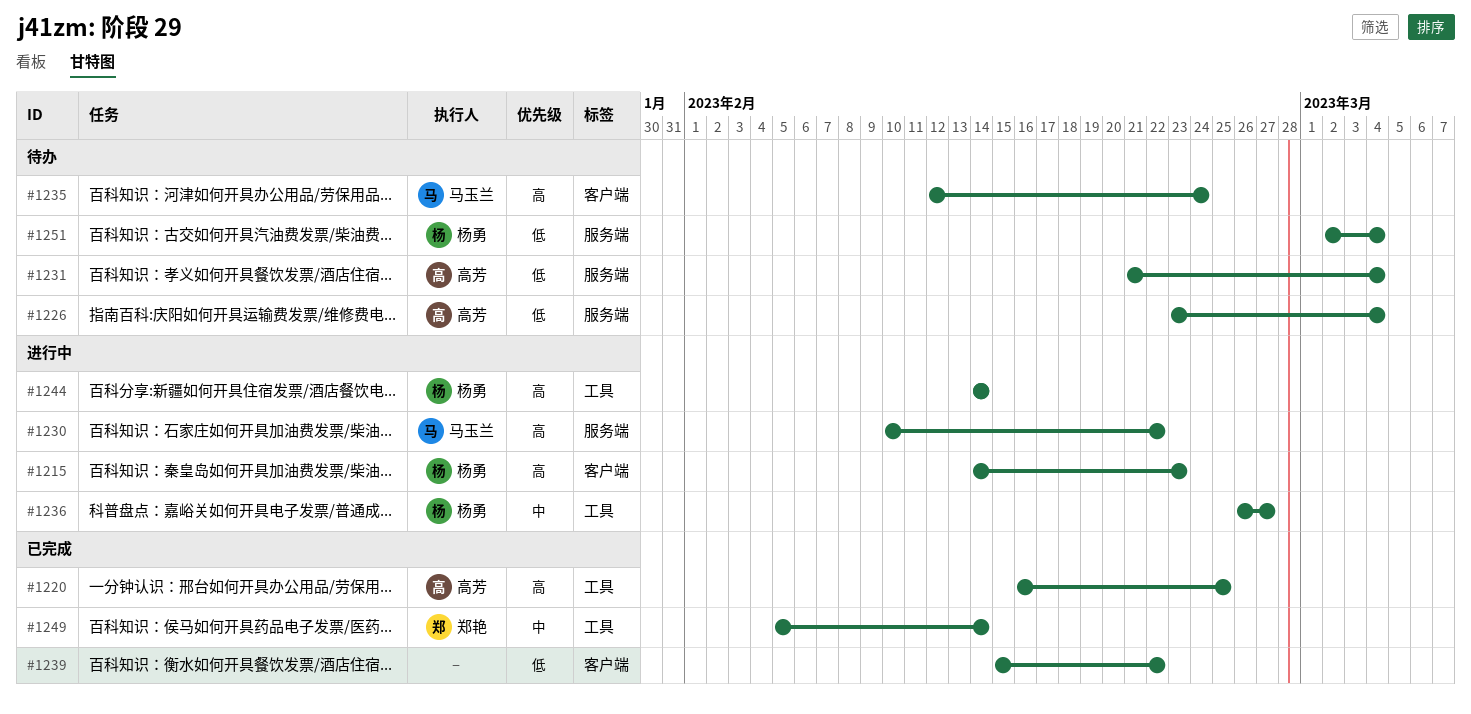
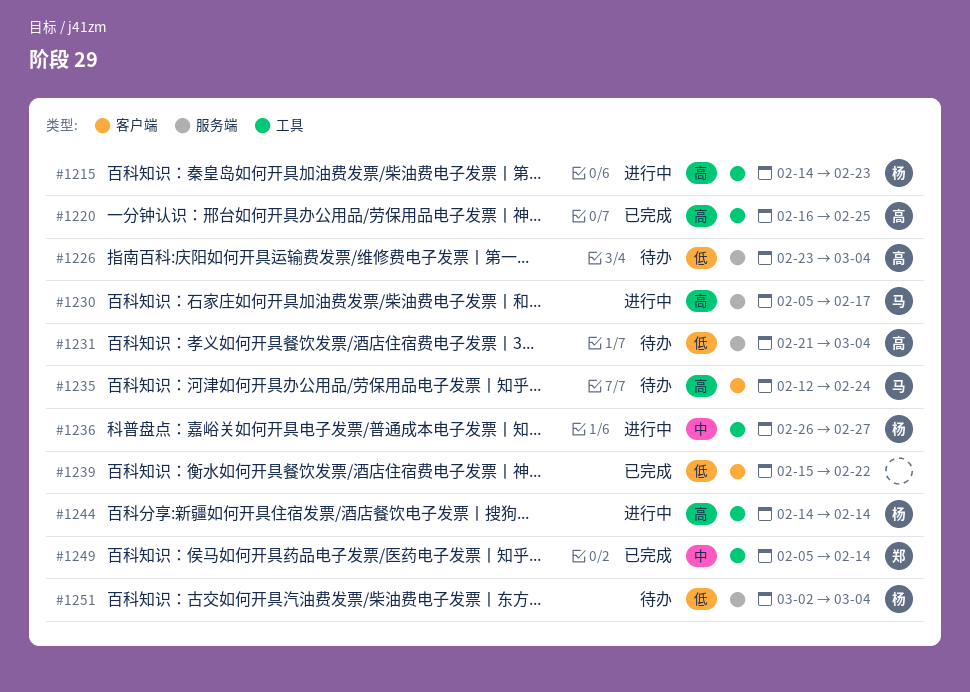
#1215, label: 客户端 -> 工具
#1230, start: Feb 10 -> Feb 5
#1230, due: Feb 22 -> Feb 17

